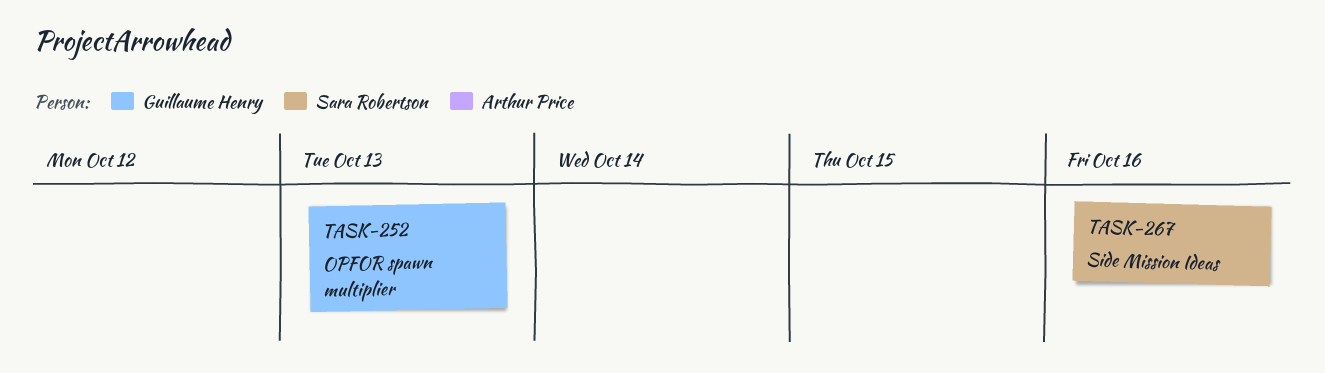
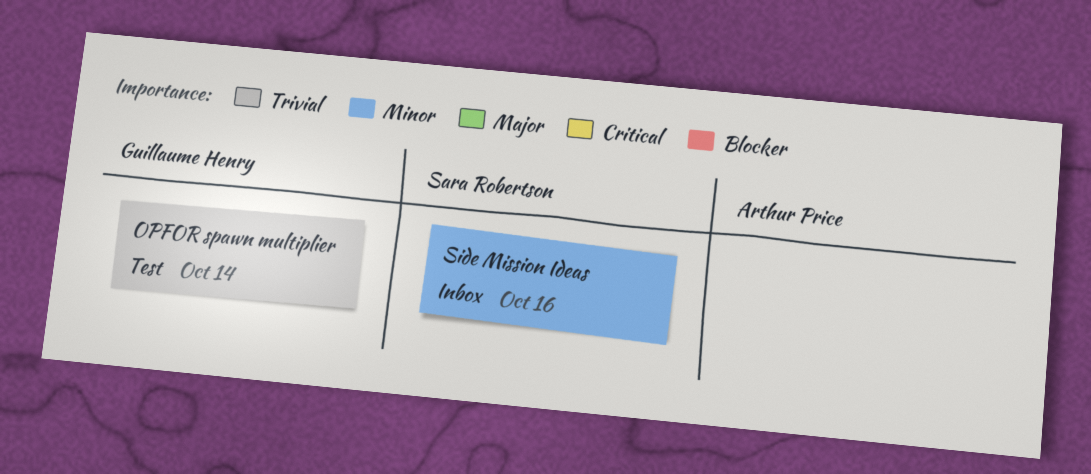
OPFOR spawn multiplier, due: Oct 13 -> Oct 14

